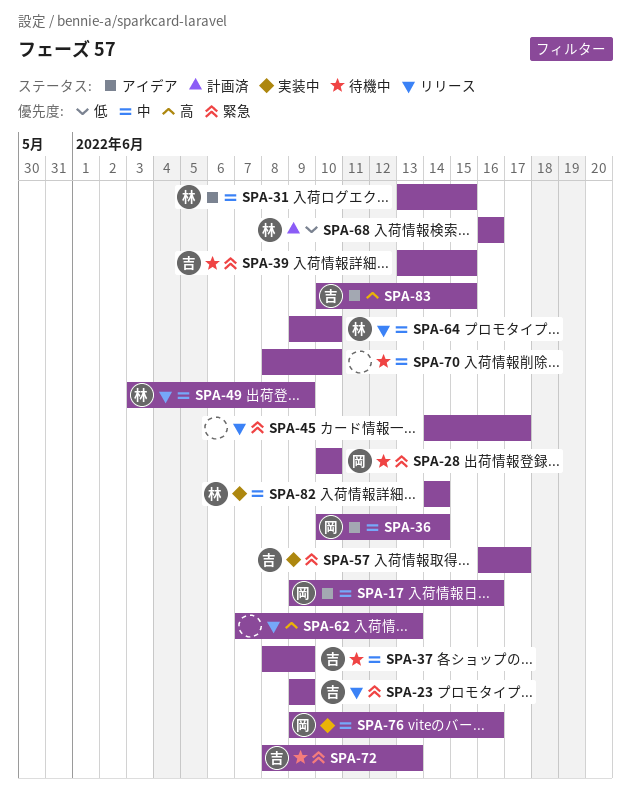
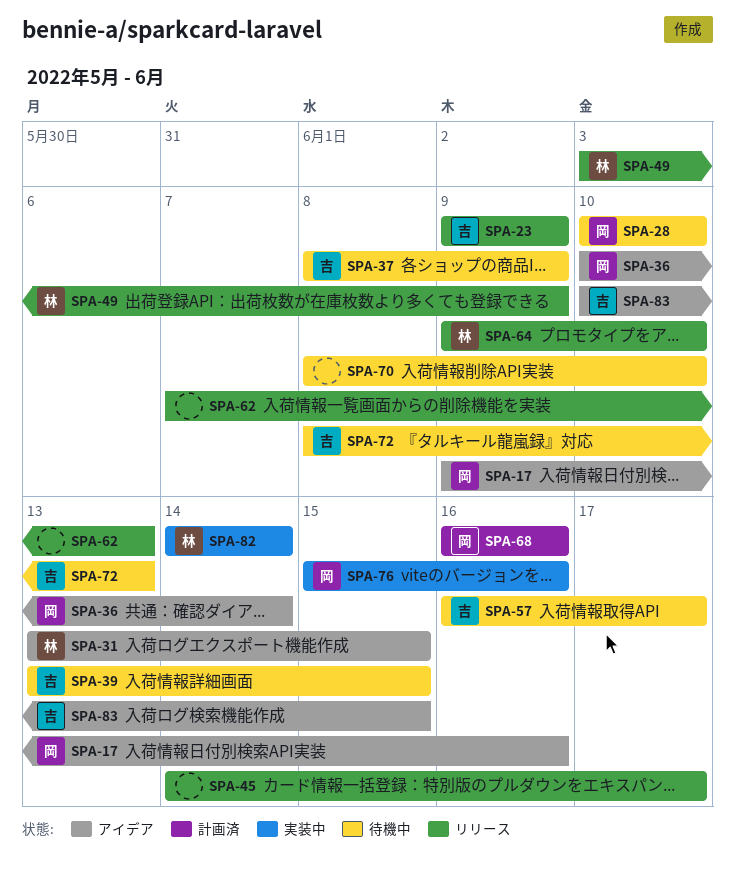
SPA-57, status: 実装中 -> 待機中
SPA-68, owner: 林 -> 岡
SPA-76, start: Jun 9 -> Jun 15

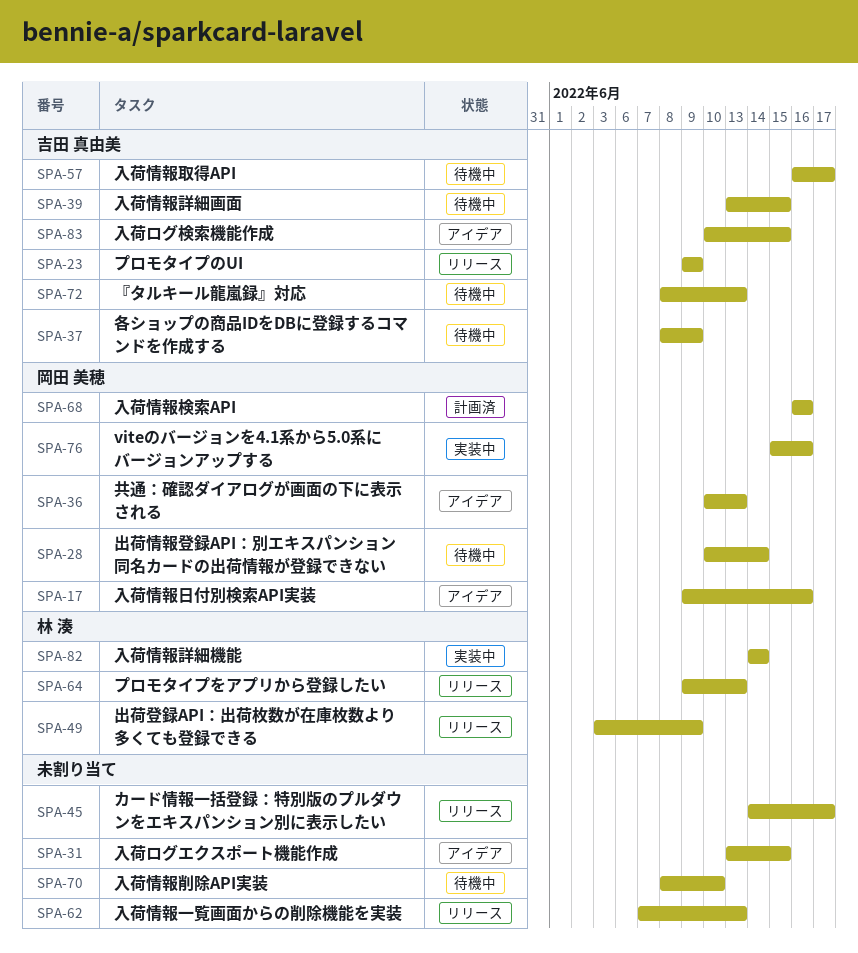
SPA-28, due: Jun 10 -> Jun 14
SPA-31, owner: 林 湊 -> none
SPA-36, due: Jun 14 -> Jun 13
SPA-64, due: Jun 10 -> Jun 13

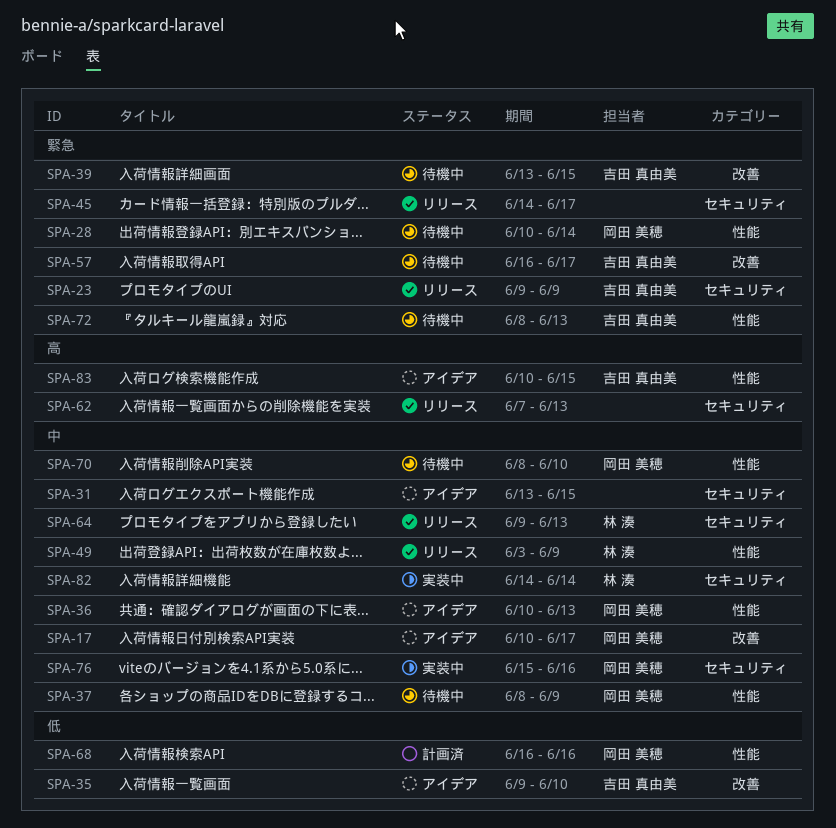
SPA-17, start: Jun 9 -> Jun 10
SPA-17, due: Jun 16 -> Jun 17
SPA-35: none -> present
SPA-37, owner: 吉田 真由美 -> 岡田 美穂
SPA-70, owner: none -> 岡田 美穂

